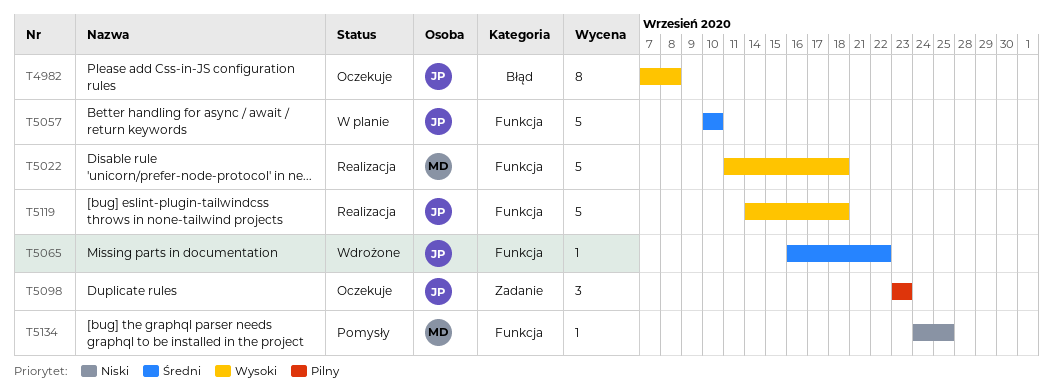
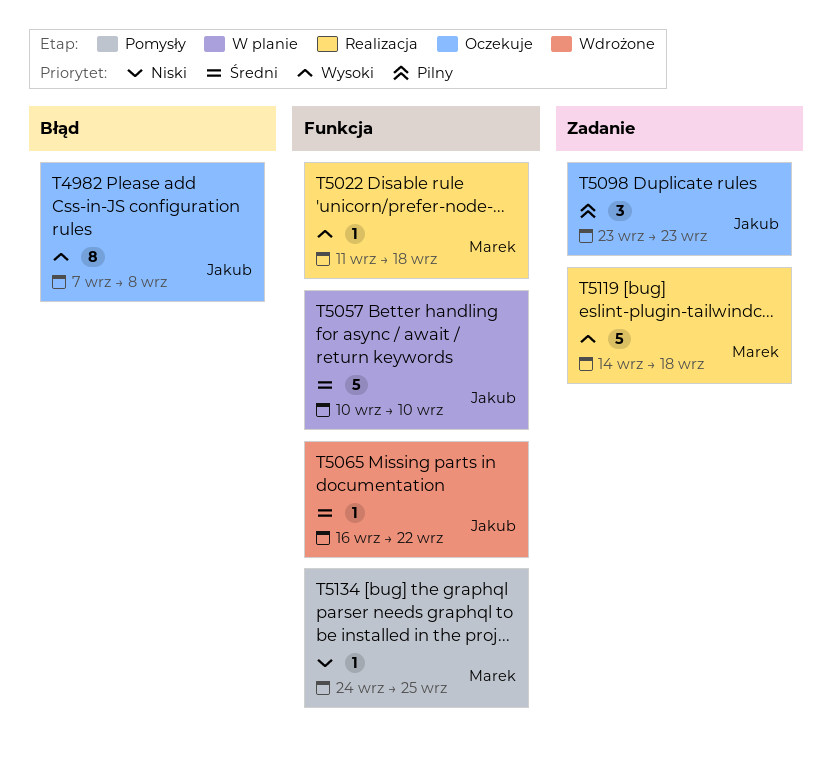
T5022, estimate: 5 -> 1
T5119, owner: Jakub -> Marek
T5119, label: Funkcja -> Zadanie

